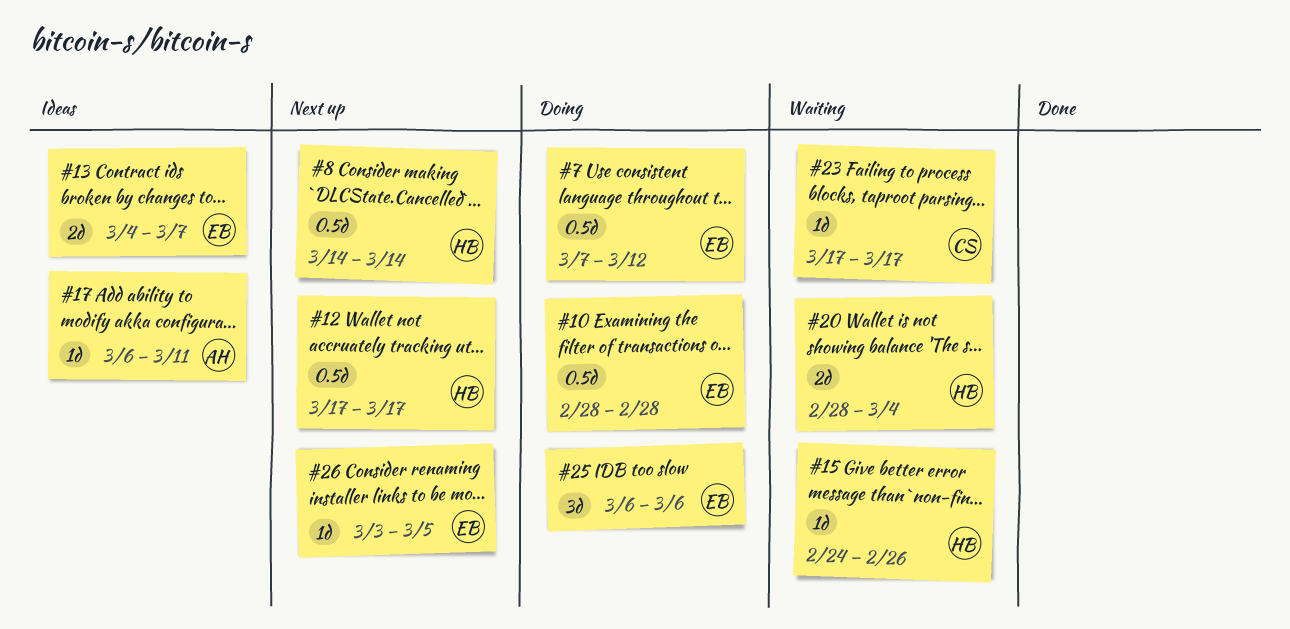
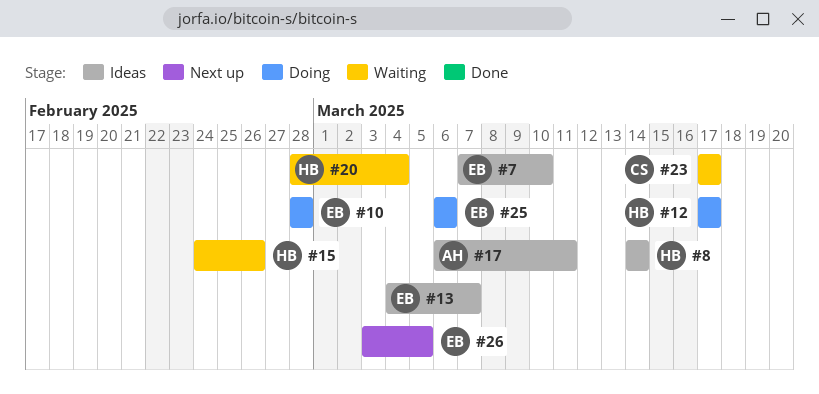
#7, status: Doing -> Ideas
#7, due: Mar 12 -> Mar 10
#8, status: Next up -> Ideas
#12, status: Next up -> Doing

